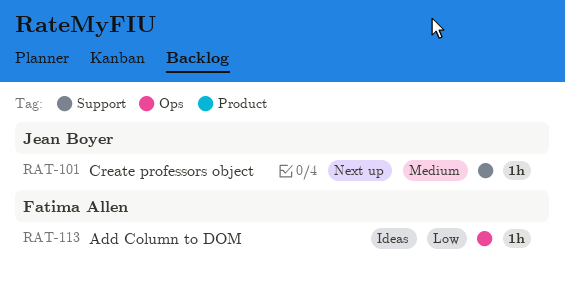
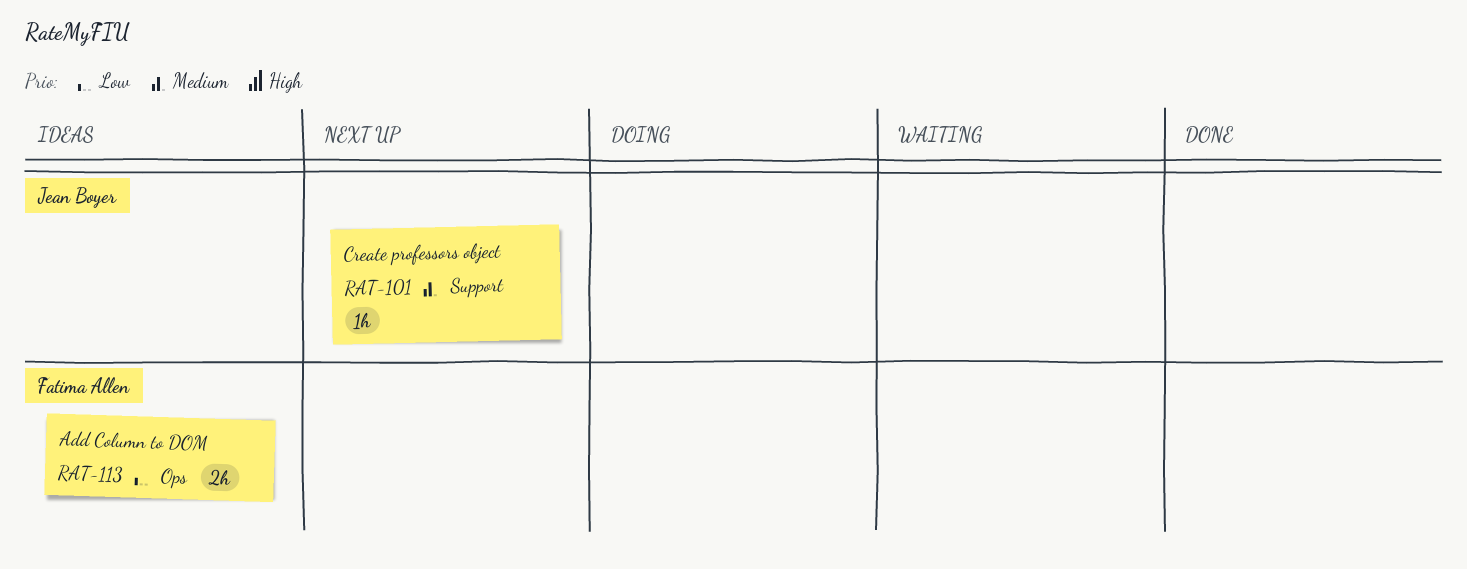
RAT-113, estimate: 1h -> 2h

